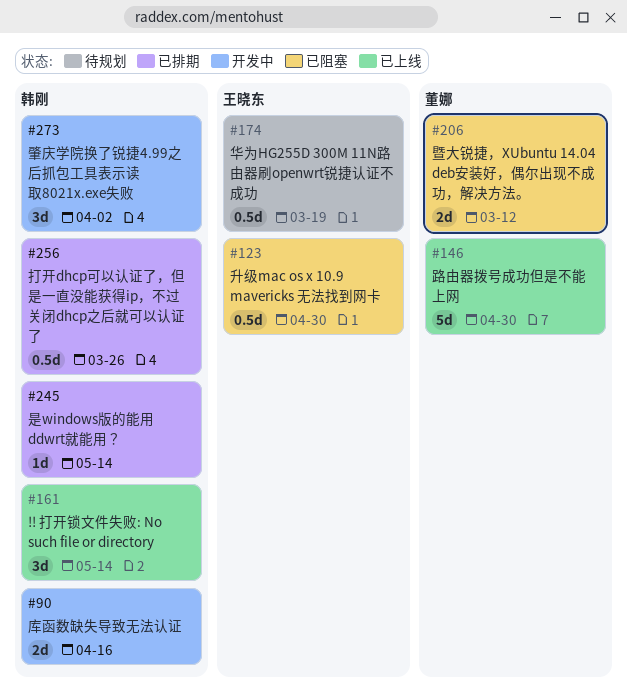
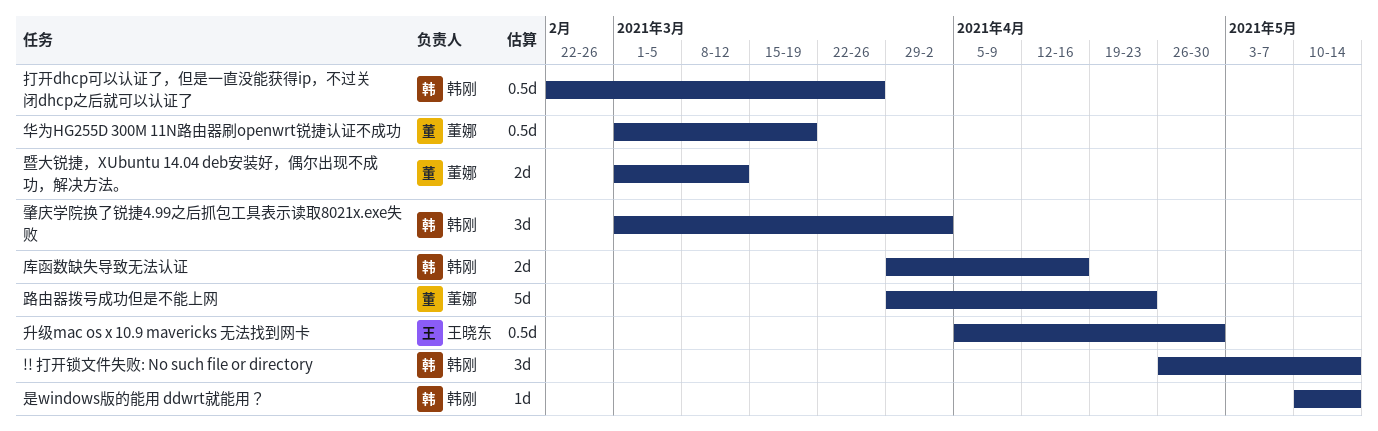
华为HG255D 300M 11N路由器刷openwrt锐捷认证不成功, owner: 王晓东 -> 董娜
路由器拨号成功但是不能上网, due: Apr 30 -> Apr 23

